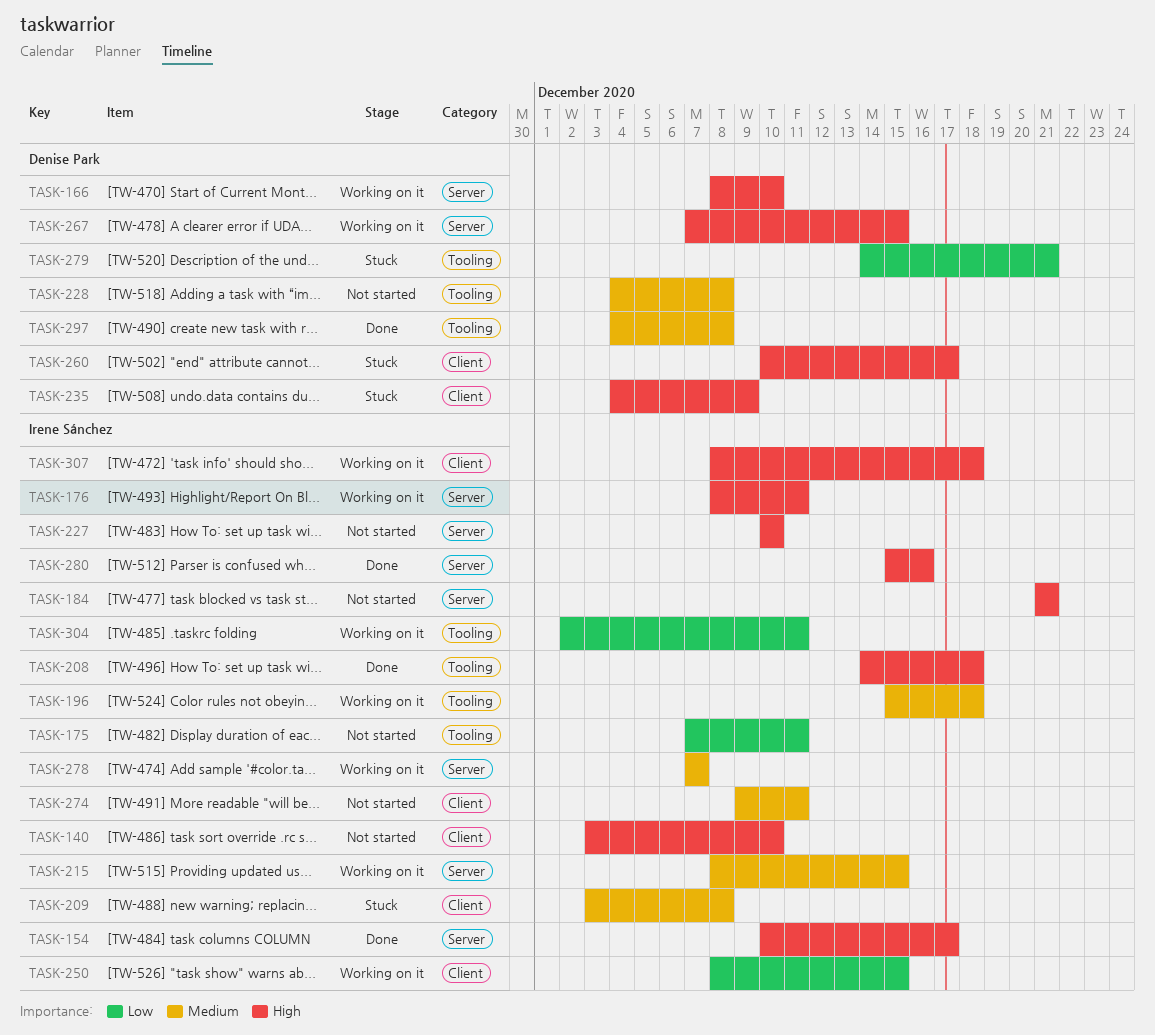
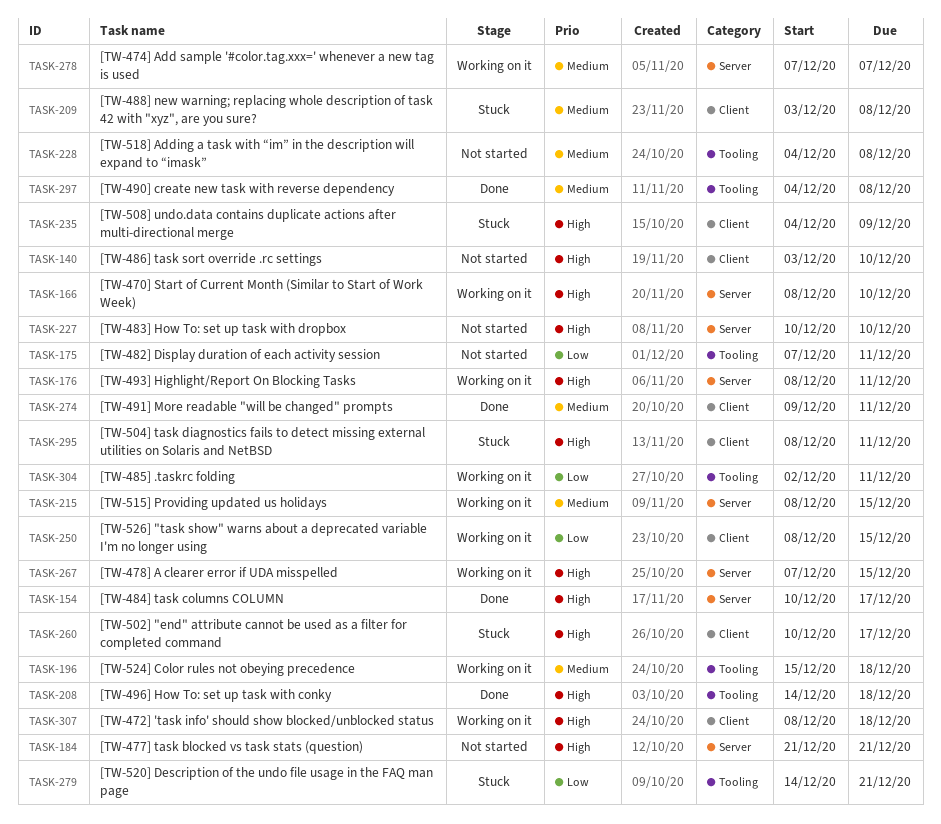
TASK-274, status: Not started -> Done
TASK-280: present -> none
TASK-295: none -> present

